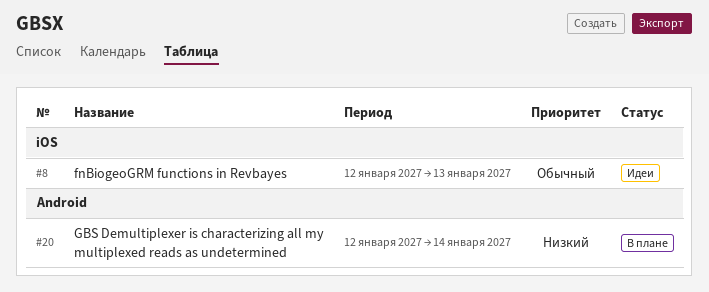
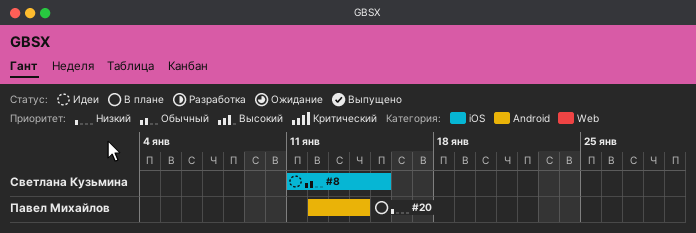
#8, start: Jan 12 -> Jan 11
#8, due: Jan 13 -> Jan 15

